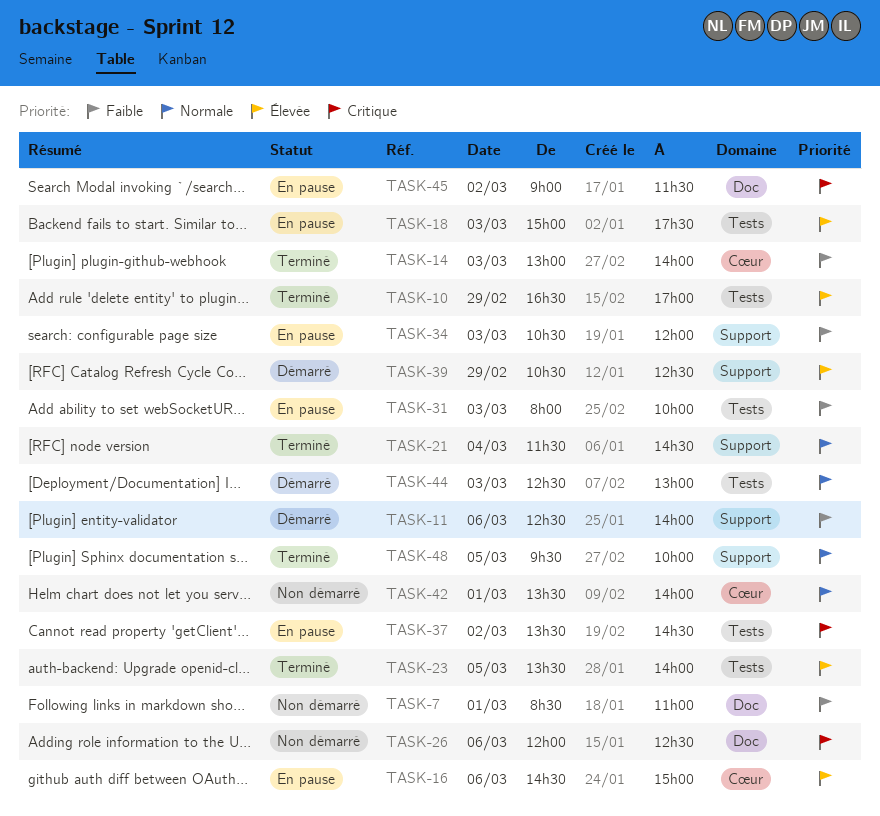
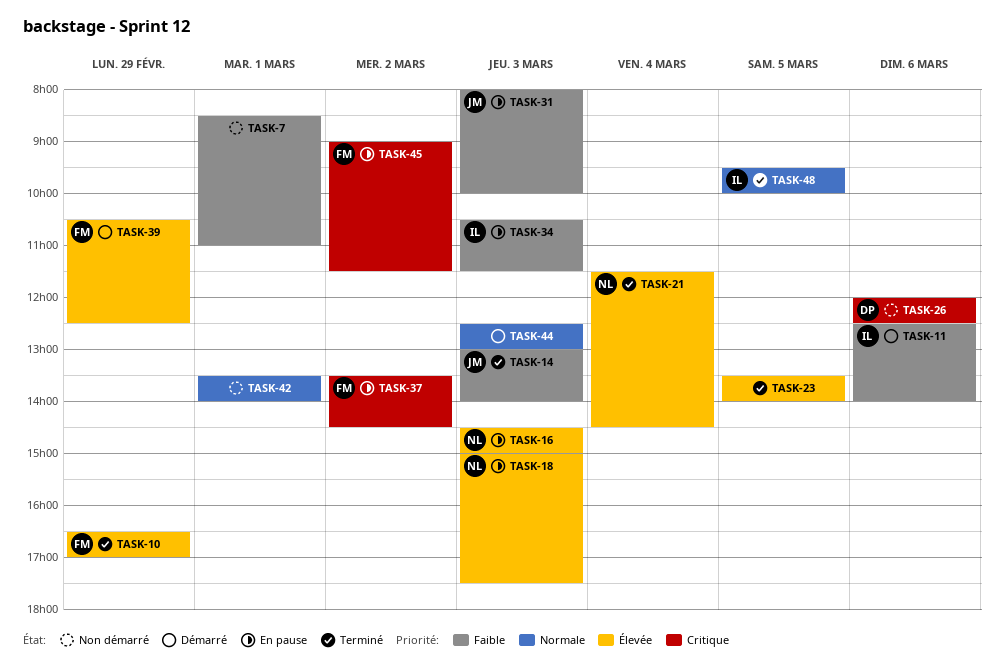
TASK-16, day: Mar 6 -> Mar 3
TASK-21, priority: Normale -> Élevée
TASK-34, ends: 12:00 -> 11:30

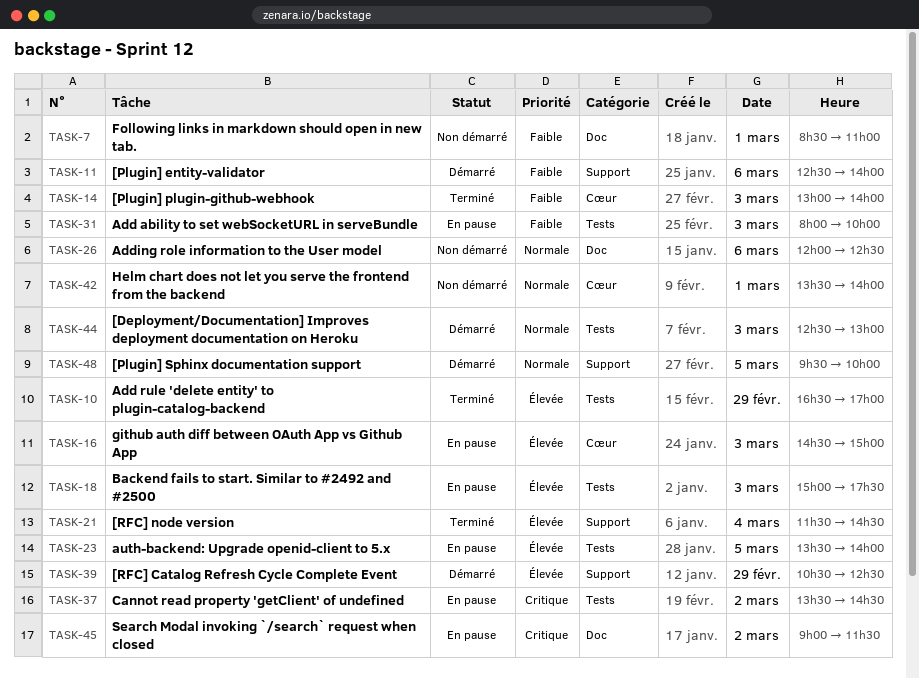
TASK-23, status: Terminé -> En pause
TASK-26, priority: Critique -> Normale
TASK-34: present -> none
TASK-48, status: Terminé -> Démarré

